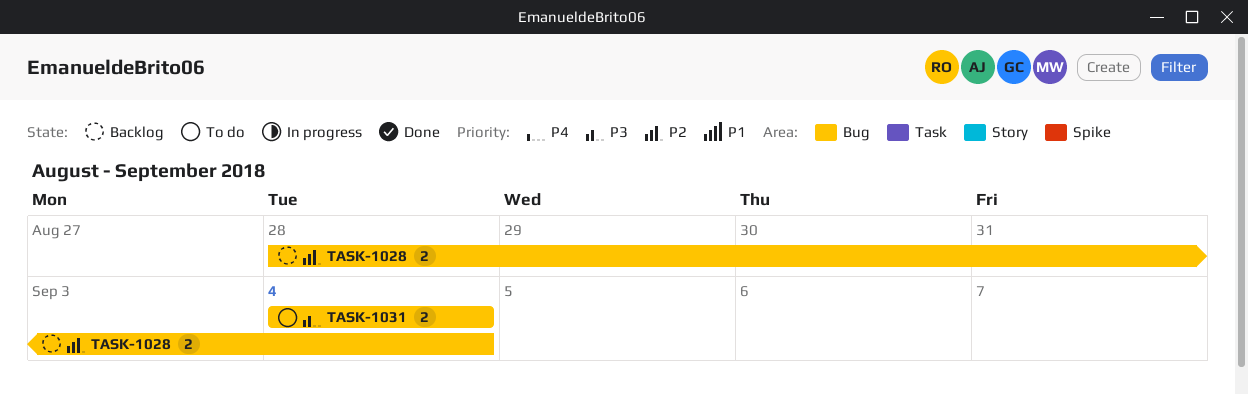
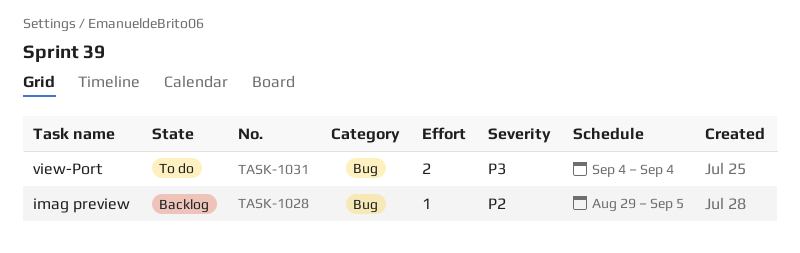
TASK-1028, estimate: 2 -> 1
TASK-1028, start: Aug 28 -> Aug 29
TASK-1028, due: Sep 4 -> Sep 5

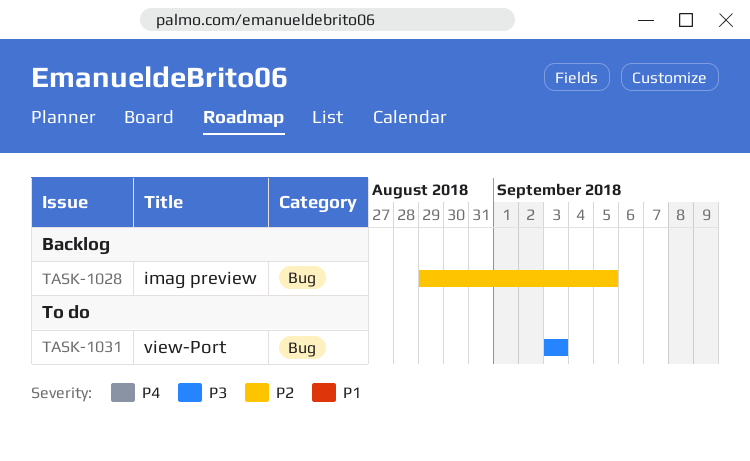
TASK-1031, start: Sep 4 -> Sep 3
TASK-1031, due: Sep 4 -> Sep 3

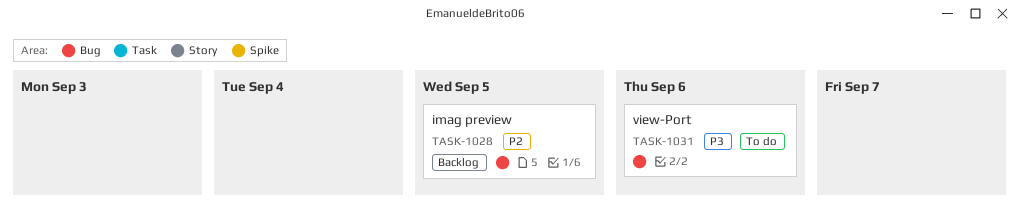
TASK-1031, due: Sep 3 -> Sep 6

